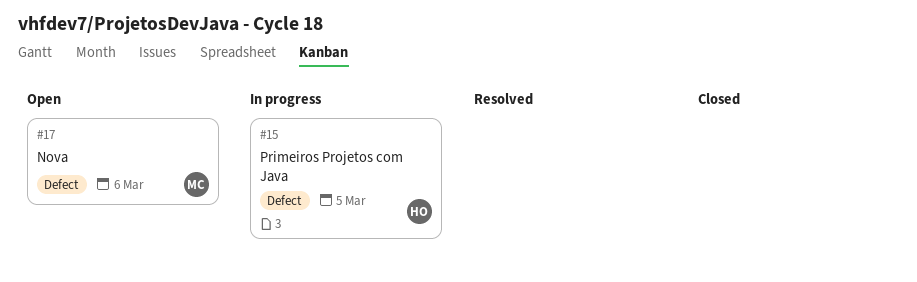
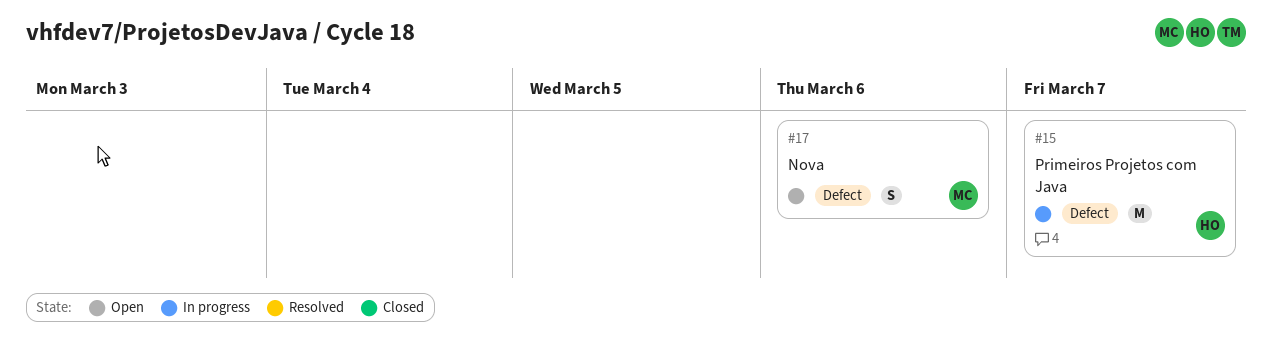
#15, due: Mar 5 -> Mar 7

